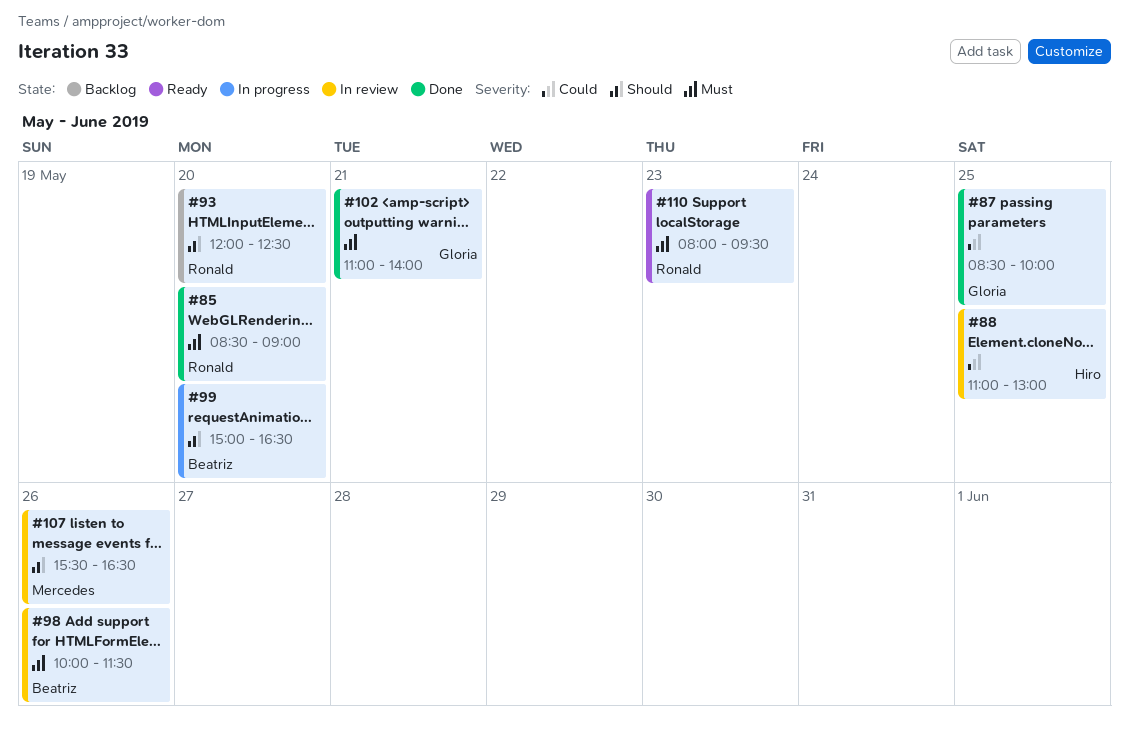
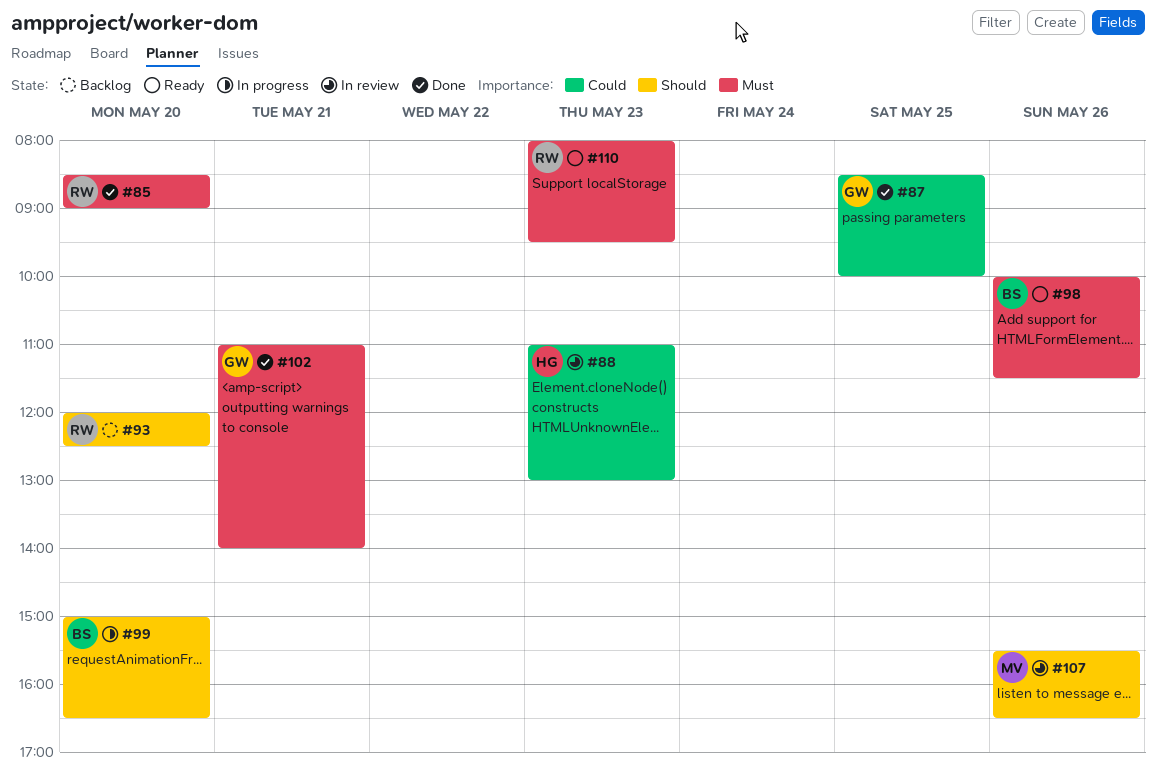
#88, day: May 25 -> May 23
#98, status: In review -> Ready

